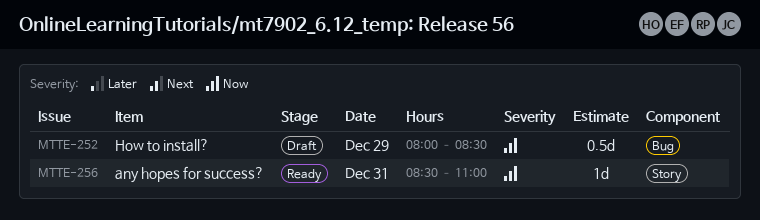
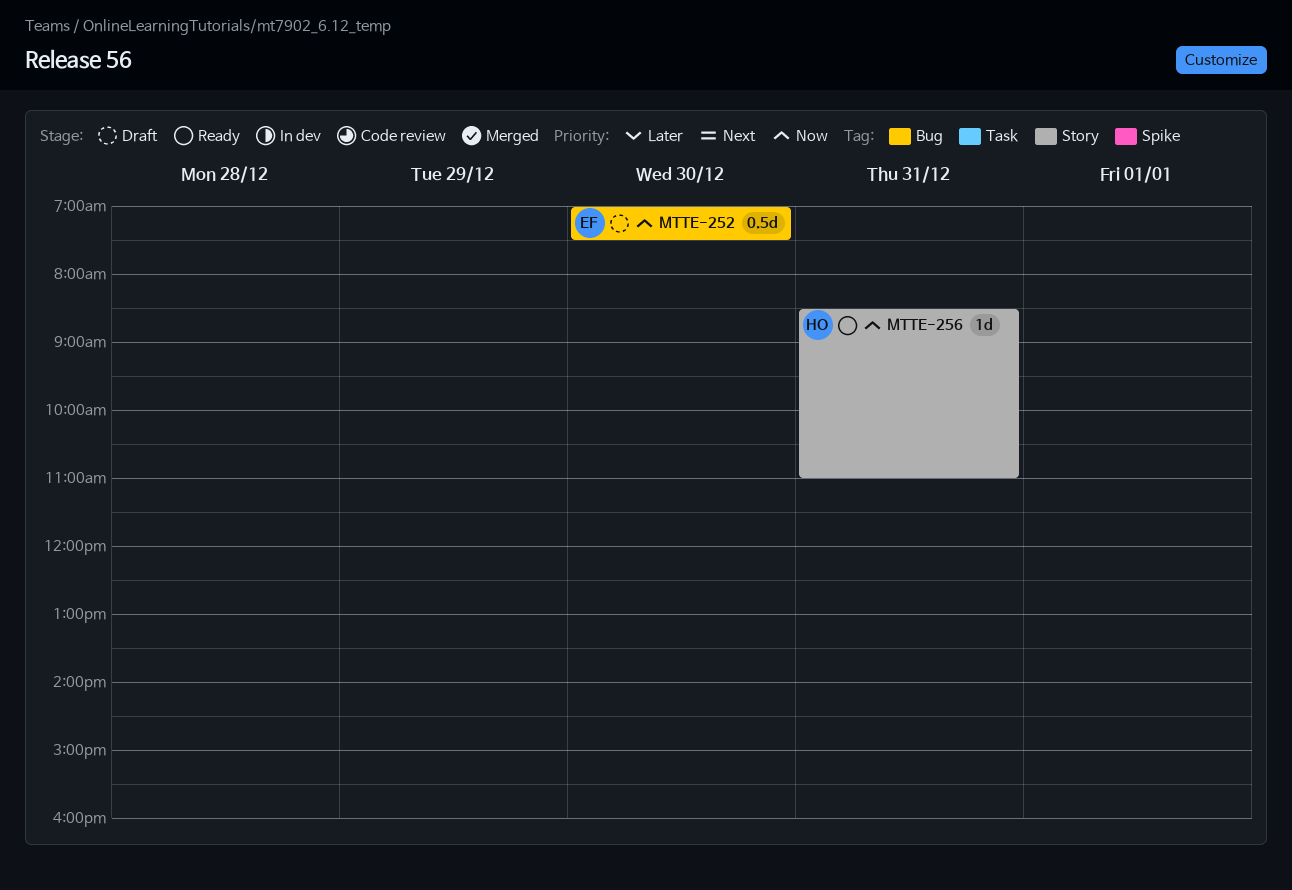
MTTE-252, day: Dec 29 -> Dec 30
MTTE-252, begins: 08:00 -> 07:00
MTTE-252, ends: 08:30 -> 07:30

